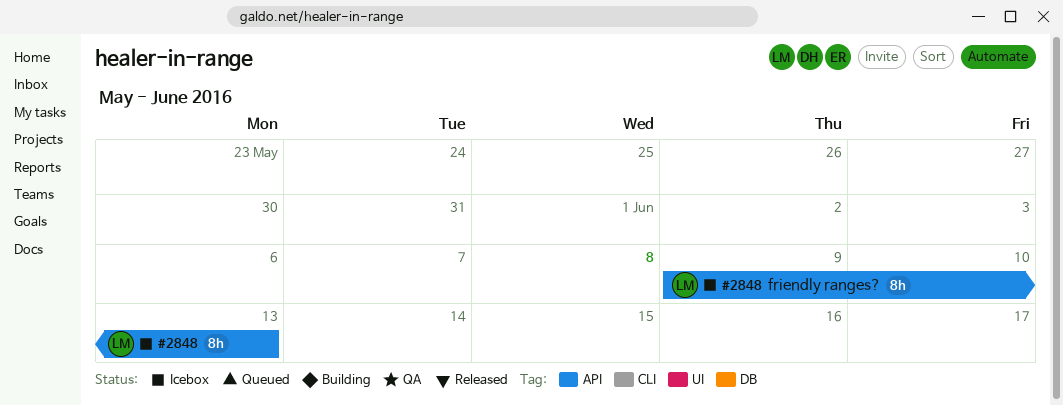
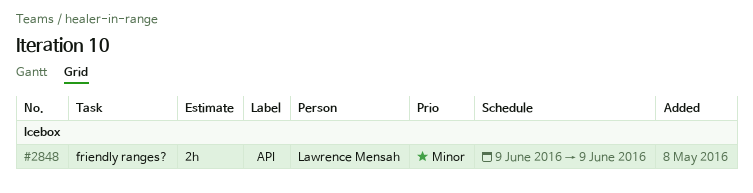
#2848, estimate: 8h -> 2h
#2848, due: Jun 13 -> Jun 9

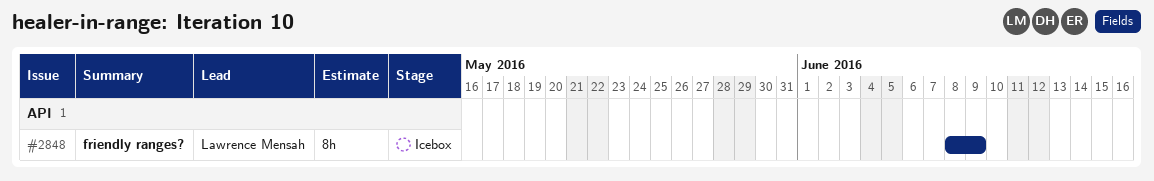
#2848, estimate: 2h -> 8h
#2848, start: Jun 9 -> Jun 8

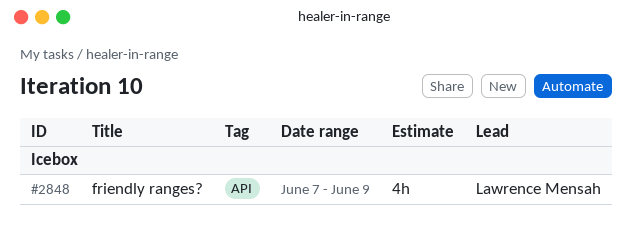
#2848, estimate: 8h -> 4h
#2848, start: Jun 8 -> Jun 7

